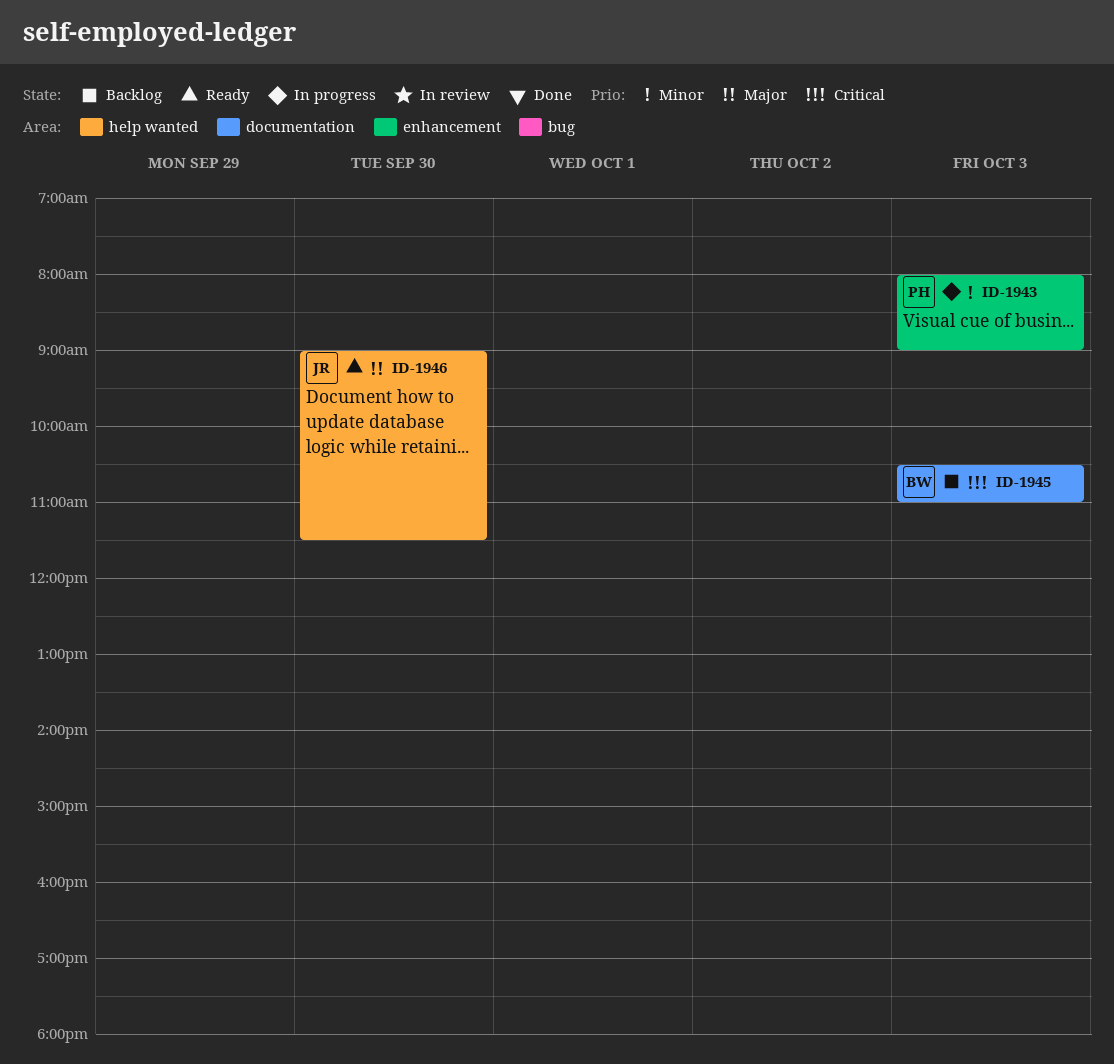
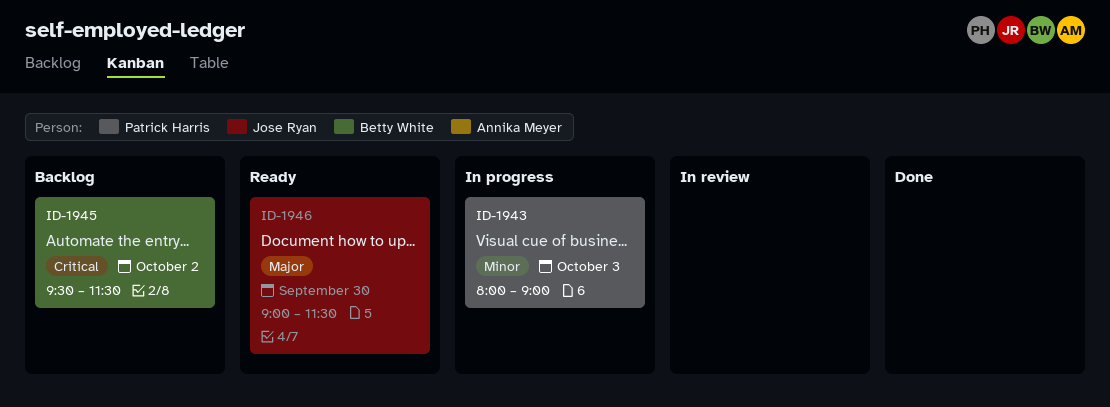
ID-1945, day: Oct 3 -> Oct 2
ID-1945, begins: 10:30 -> 09:30
ID-1945, ends: 11:00 -> 11:30

